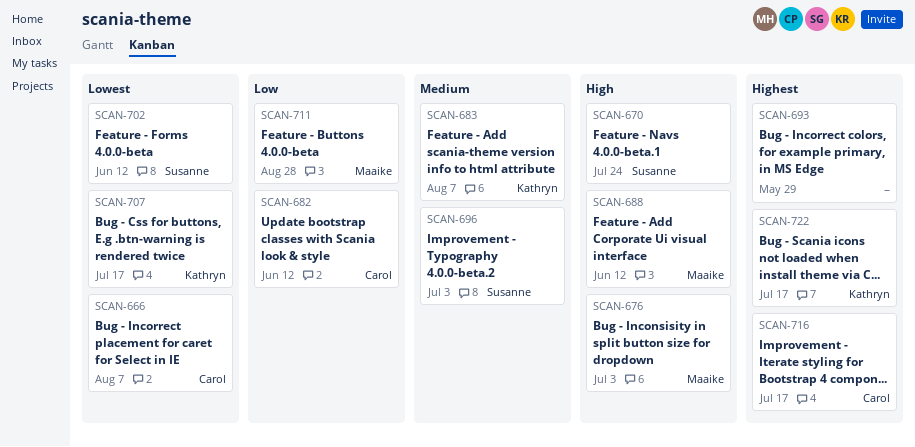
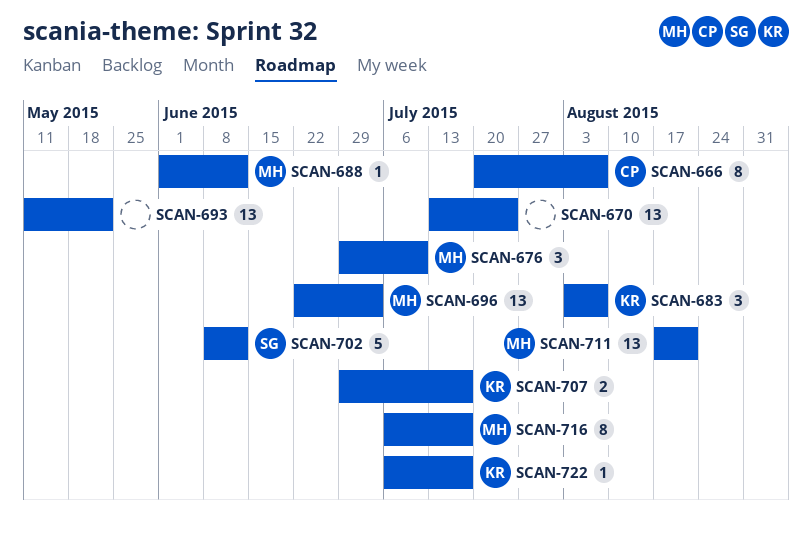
SCAN-670, owner: Susanne -> none
SCAN-676, due: Jul 3 -> Jul 10
SCAN-682: present -> none
SCAN-693, due: May 29 -> May 22
SCAN-696, owner: Susanne -> Maaike
SCAN-711, due: Aug 28 -> Aug 21
SCAN-716, owner: Carol -> Maaike

